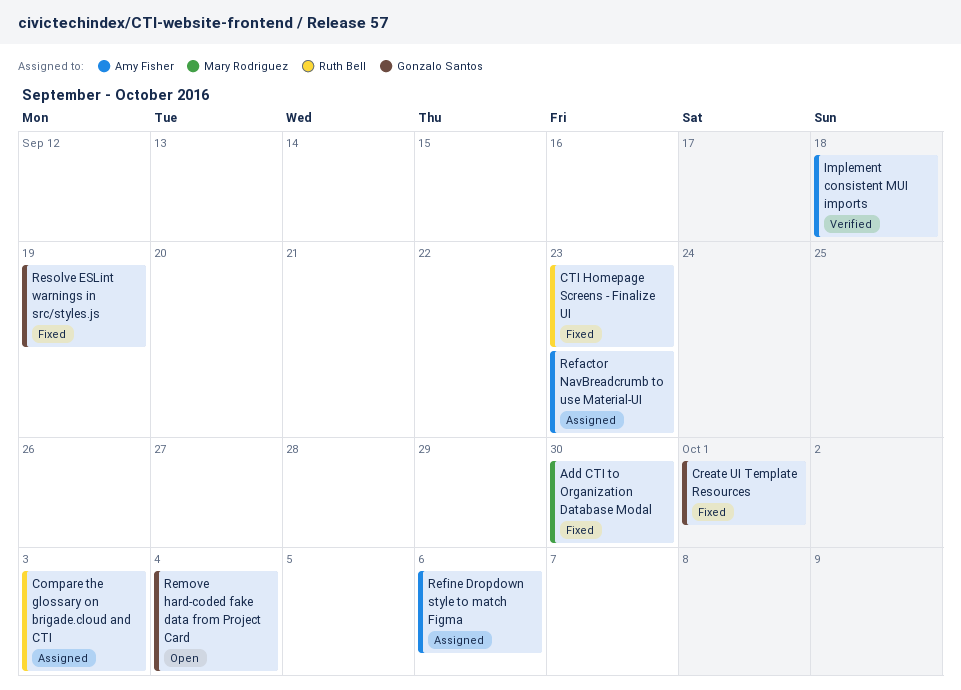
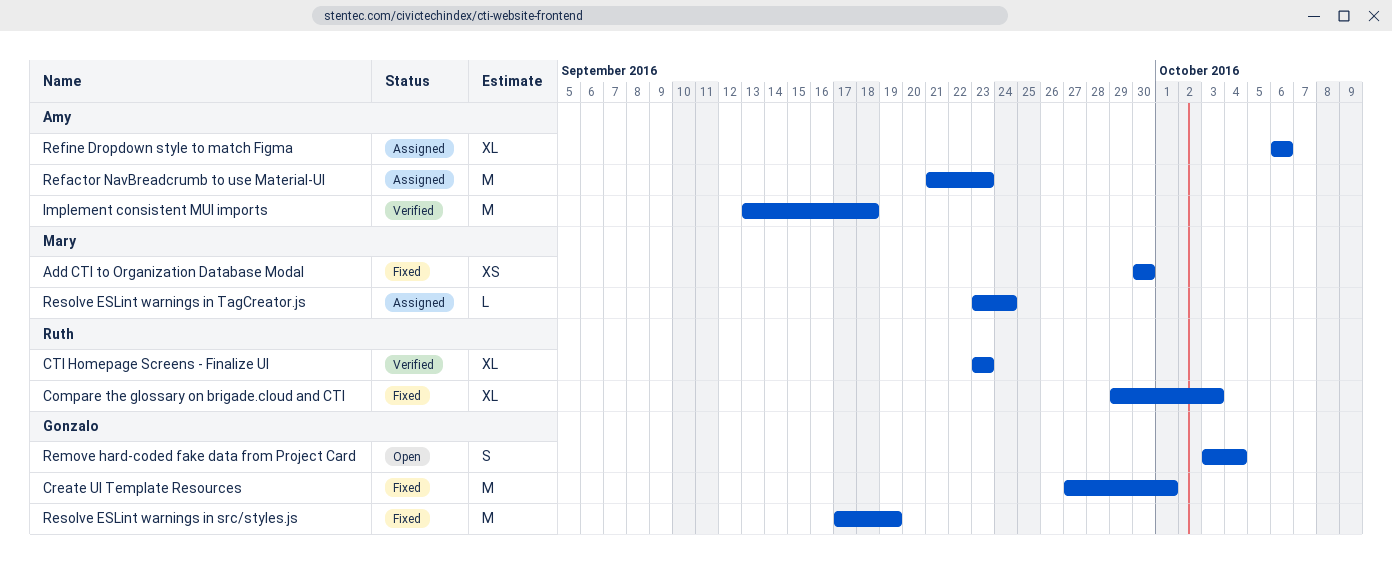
Compare the glossary on brigade.cloud and CTI, status: Assigned -> Fixed
CTI Homepage Screens - Finalize UI, status: Fixed -> Verified
Resolve ESLint warnings in TagCreator.js: none -> present

